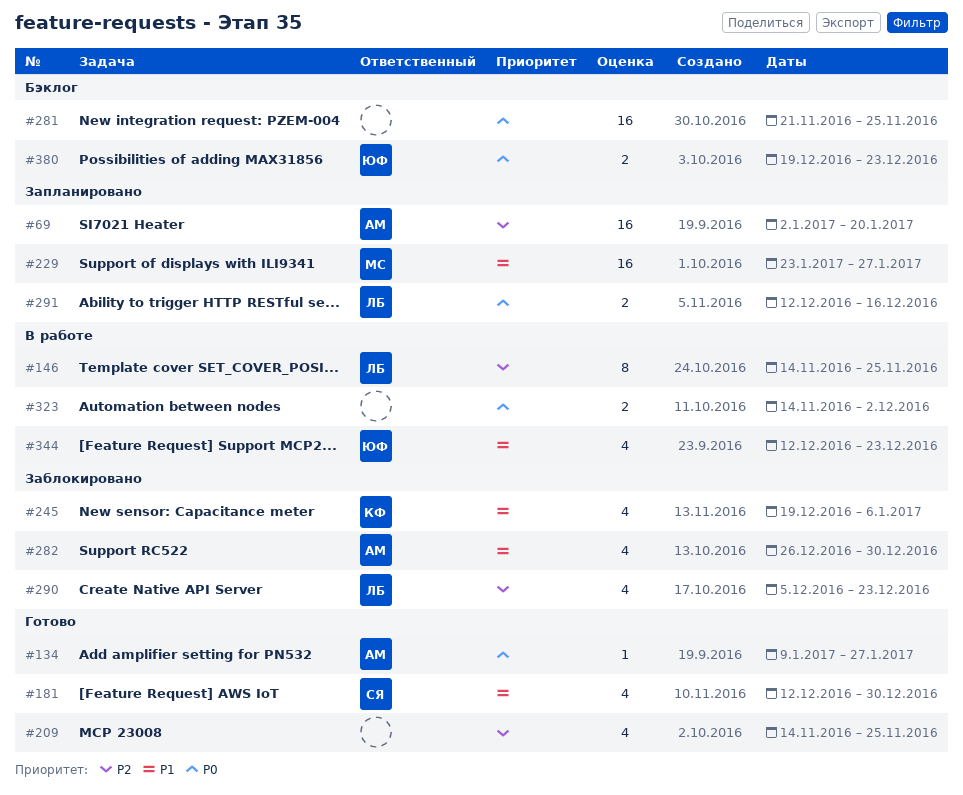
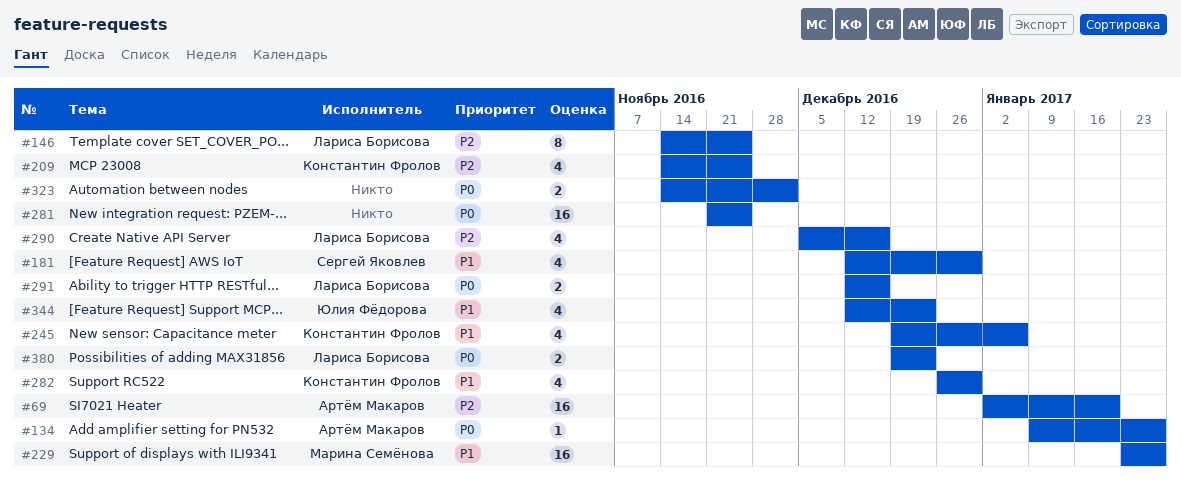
#209, owner: none -> Константин Фролов
#282, owner: Артём Макаров -> Константин Фролов
#290, due: Dec 23 -> Dec 16
#380, owner: Юлия Фёдорова -> Лариса Борисова

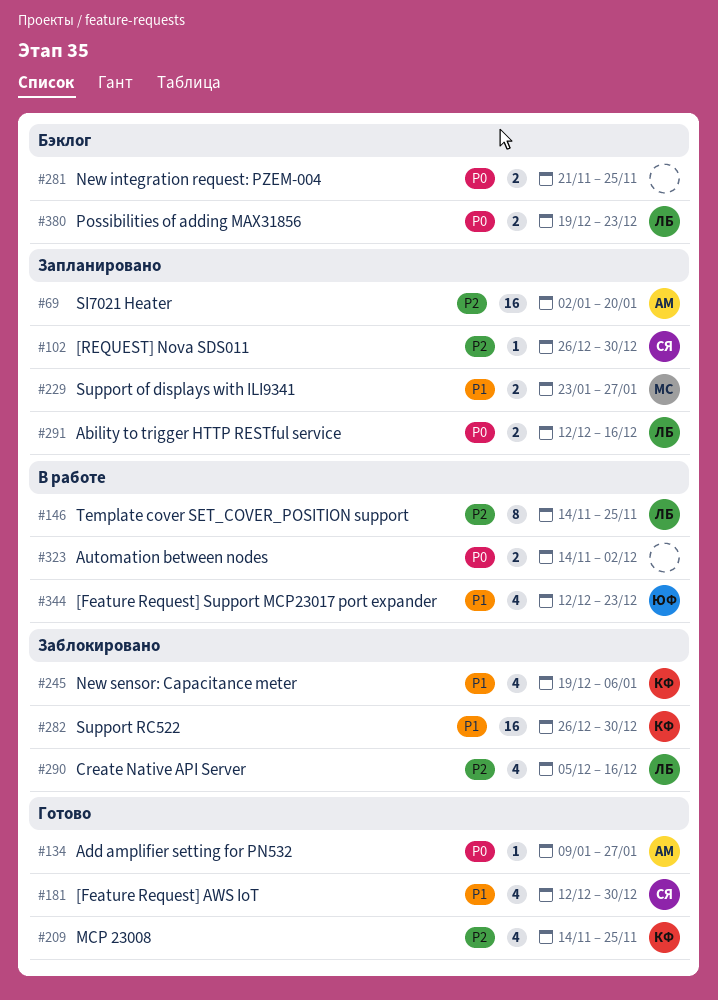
#102: none -> present
#229, estimate: 16 -> 2
#281, estimate: 16 -> 2
#282, estimate: 4 -> 16

